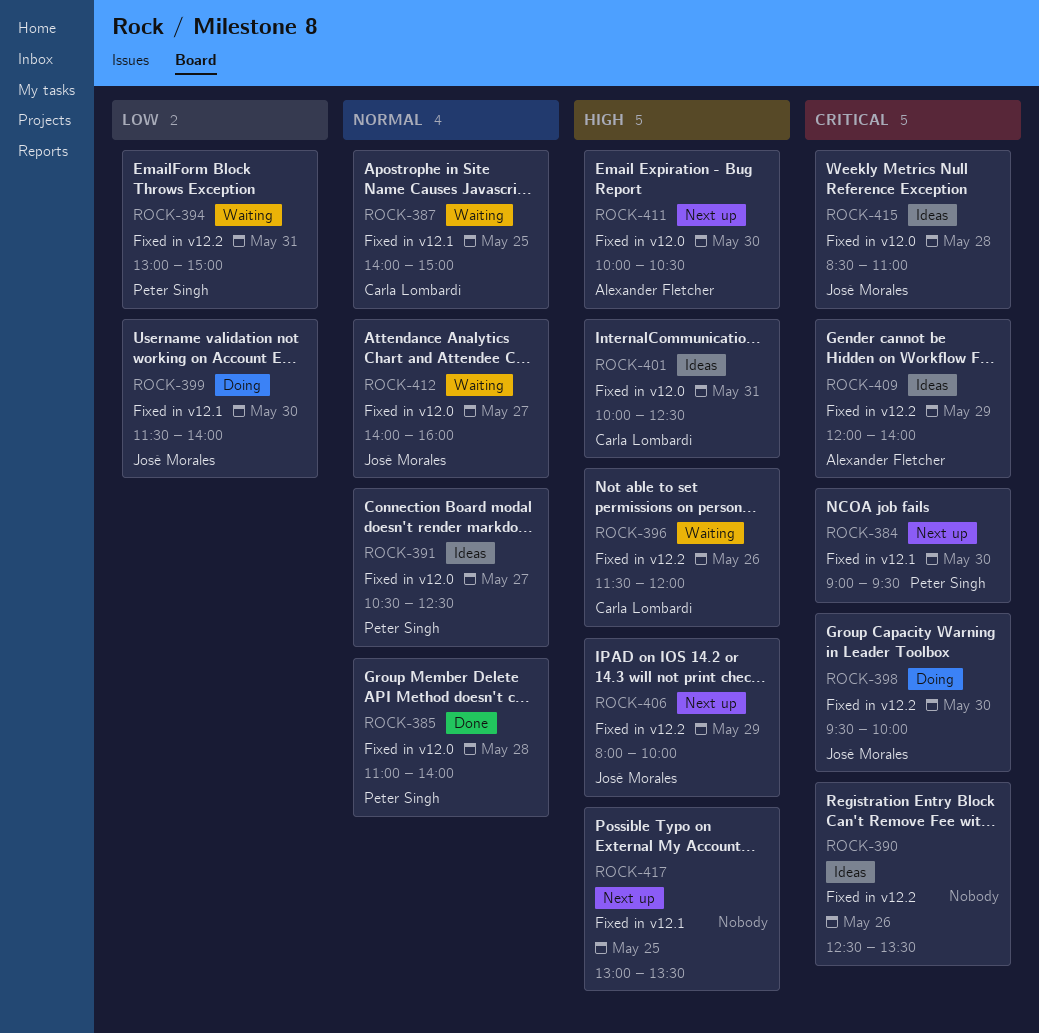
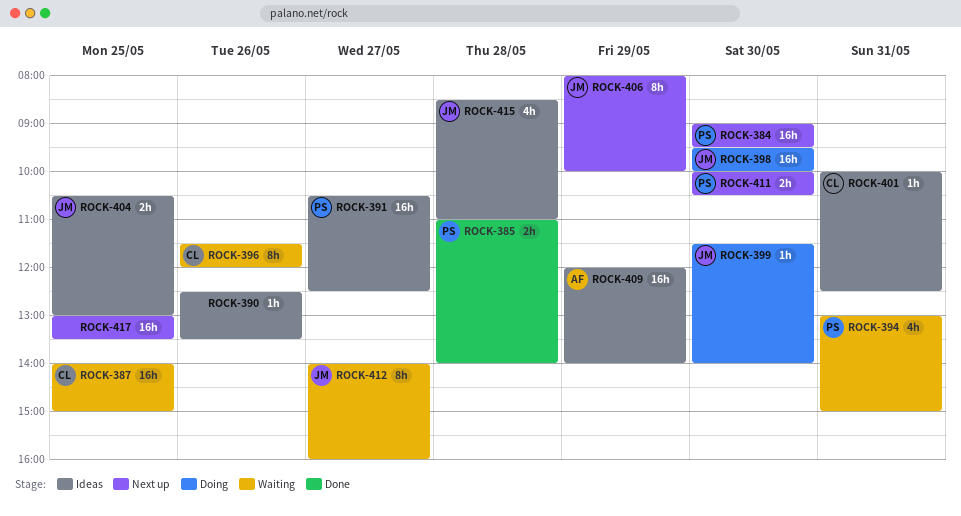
ROCK-404: none -> present
ROCK-411, owner: Alexander Fletcher -> Peter Singh

